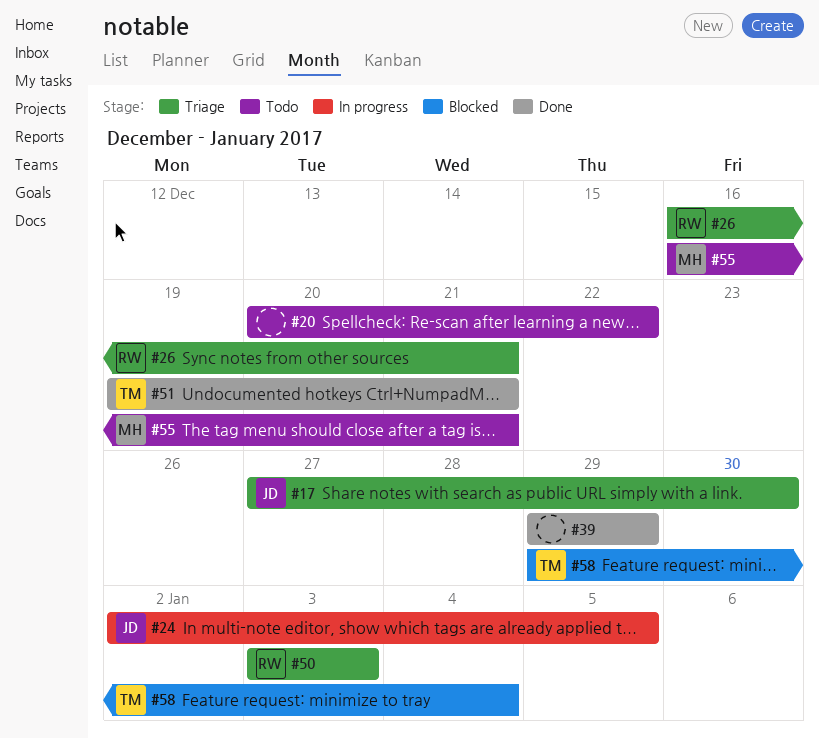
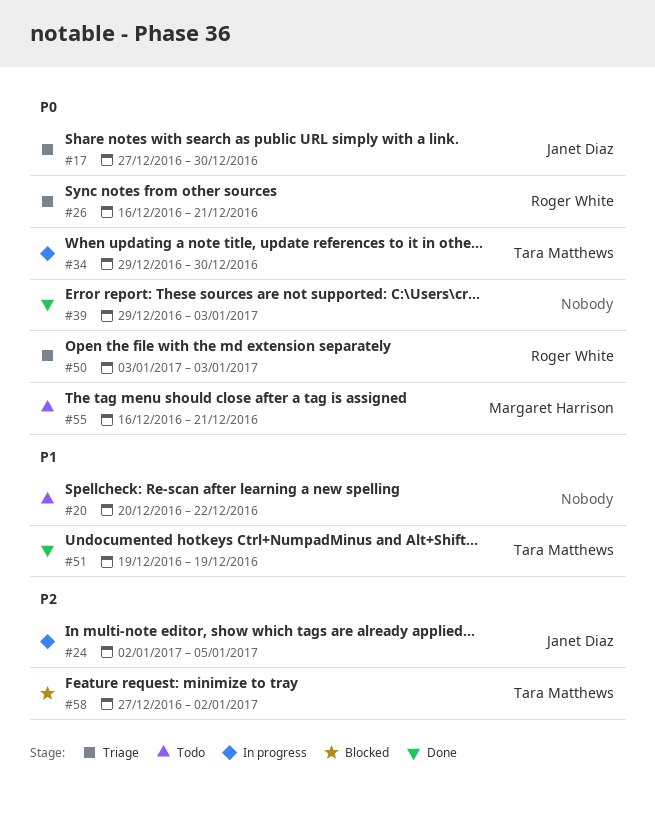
#34: none -> present
#39, due: Dec 29 -> Jan 3
#51, due: Dec 21 -> Dec 19
#58, start: Dec 29 -> Dec 27
#58, due: Jan 4 -> Jan 2

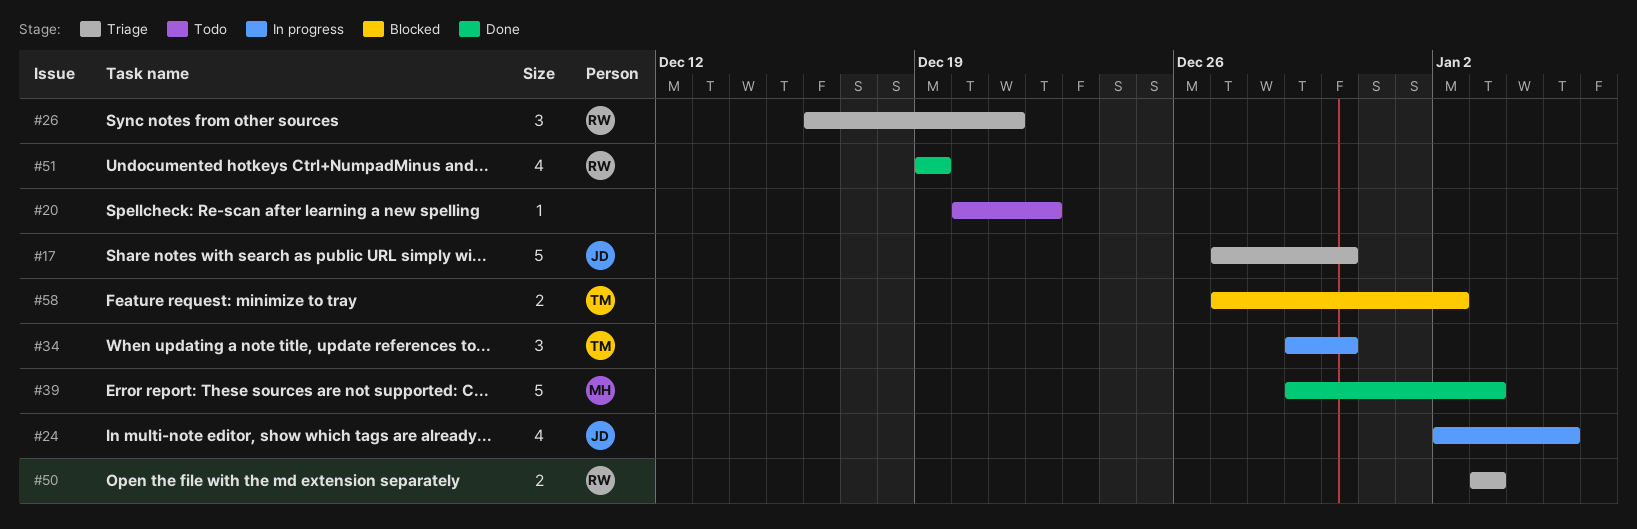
#39, owner: none -> Margaret Harrison
#51, owner: Tara Matthews -> Roger White
#55: present -> none

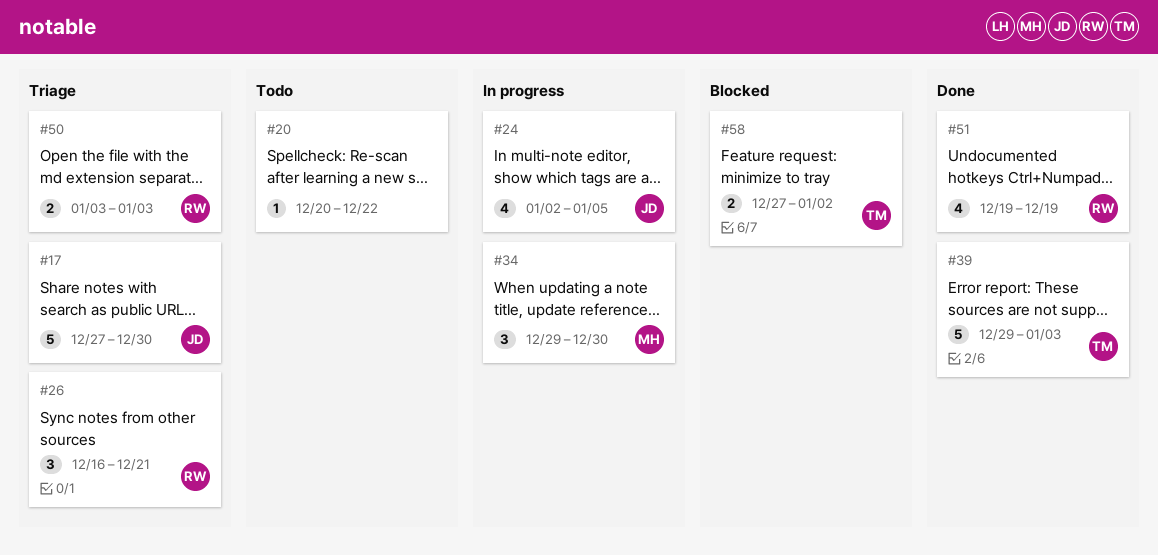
#34, owner: TM -> MH
#39, owner: MH -> TM

